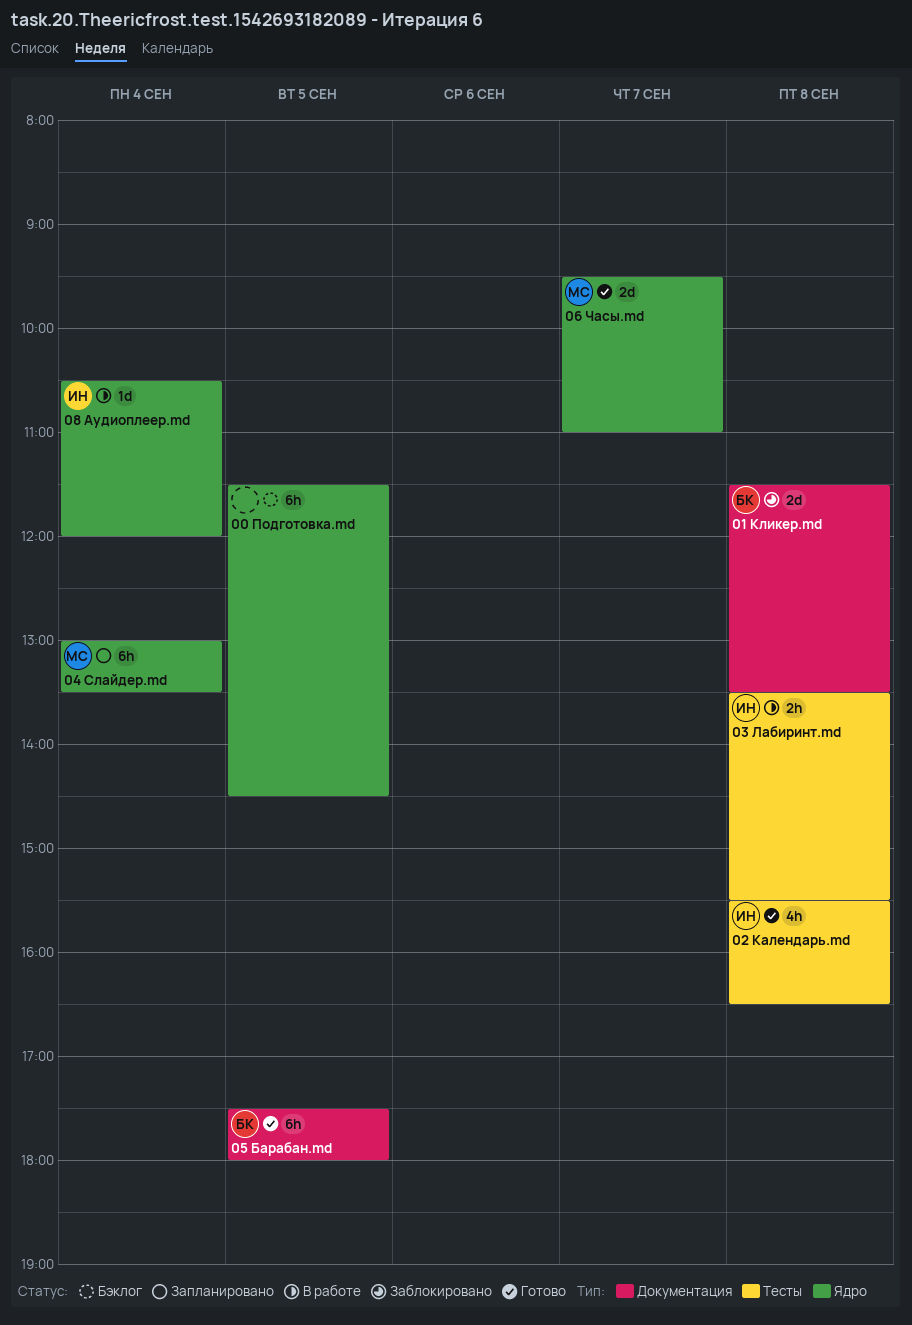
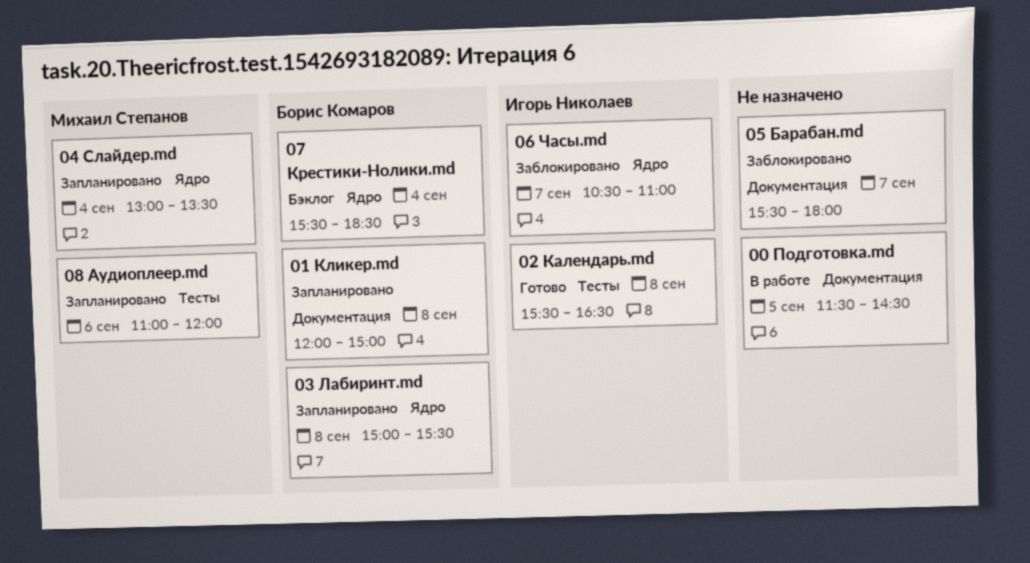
00 Подготовка.md, status: Бэклог -> В работе
00 Подготовка.md, label: Ядро -> Документация
01 Кликер.md, status: Заблокировано -> Запланировано
01 Кликер.md, begins: 11:30 -> 12:00
01 Кликер.md, ends: 13:30 -> 15:00
03 Лабиринт.md, status: В работе -> Запланировано
03 Лабиринт.md, owner: Игорь Николаев -> Борис Комаров
03 Лабиринт.md, label: Тесты -> Ядро
03 Лабиринт.md, begins: 13:30 -> 15:00
05 Барабан.md, status: Готово -> Заблокировано
05 Барабан.md, owner: Борис Комаров -> none
05 Барабан.md, day: Sep 5 -> Sep 7
05 Барабан.md, begins: 17:30 -> 15:30
06 Часы.md, status: Готово -> Заблокировано
06 Часы.md, owner: Михаил Степанов -> Игорь Николаев
06 Часы.md, begins: 09:30 -> 10:30
07 Крестики-Нолики.md: none -> present
08 Аудиоплеер.md, status: В работе -> Запланировано
08 Аудиоплеер.md, owner: Игорь Николаев -> Михаил Степанов
08 Аудиоплеер.md, label: Ядро -> Тесты
08 Аудиоплеер.md, day: Sep 4 -> Sep 6
08 Аудиоплеер.md, begins: 10:30 -> 11:00

